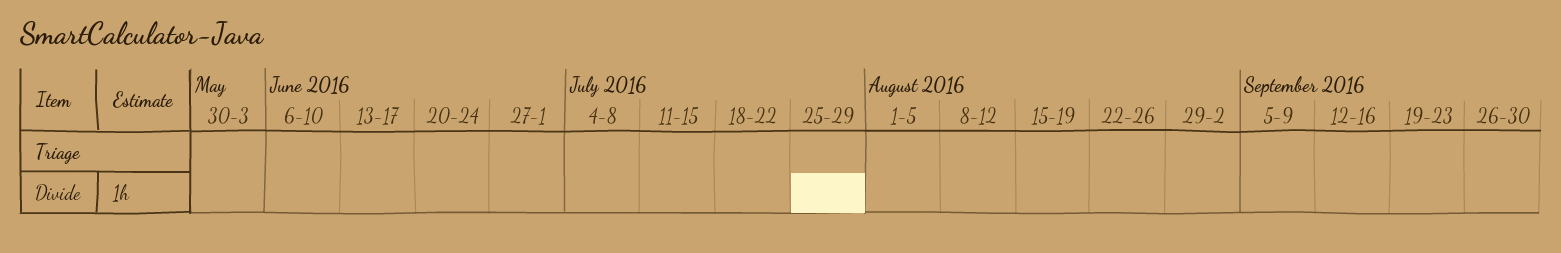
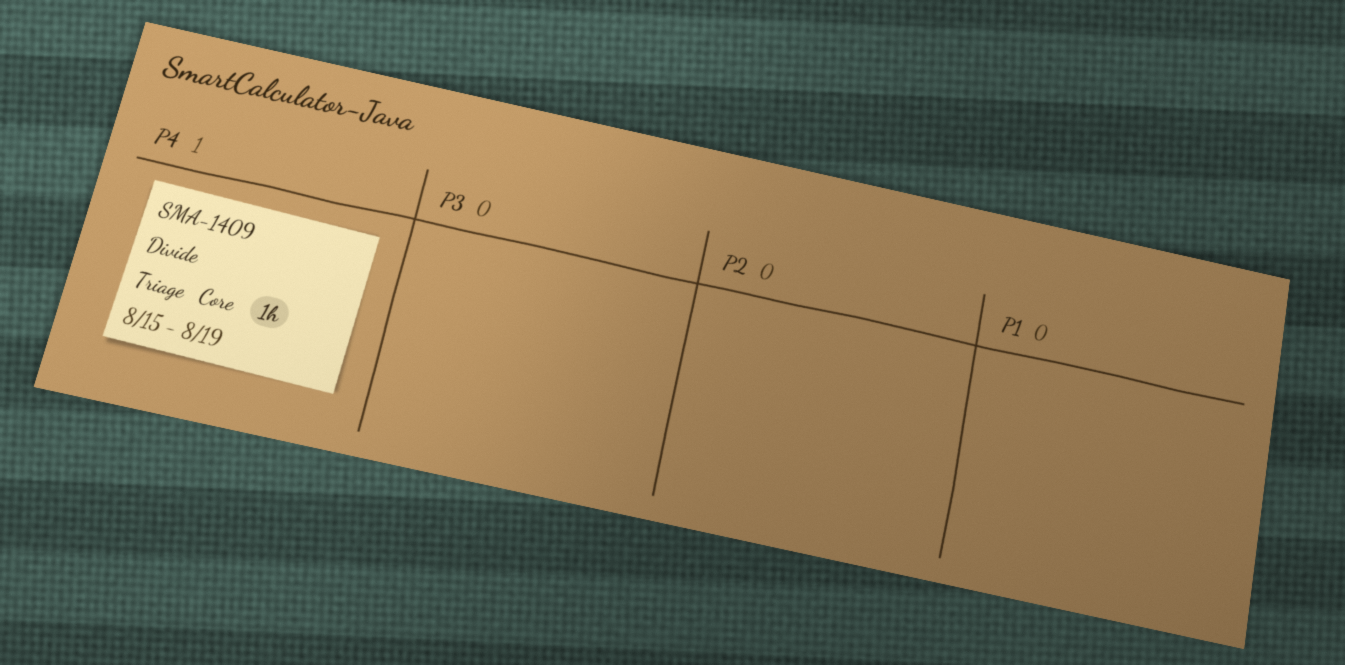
Divide, start: Jul 25 -> Aug 15
Divide, due: Jul 29 -> Aug 19

